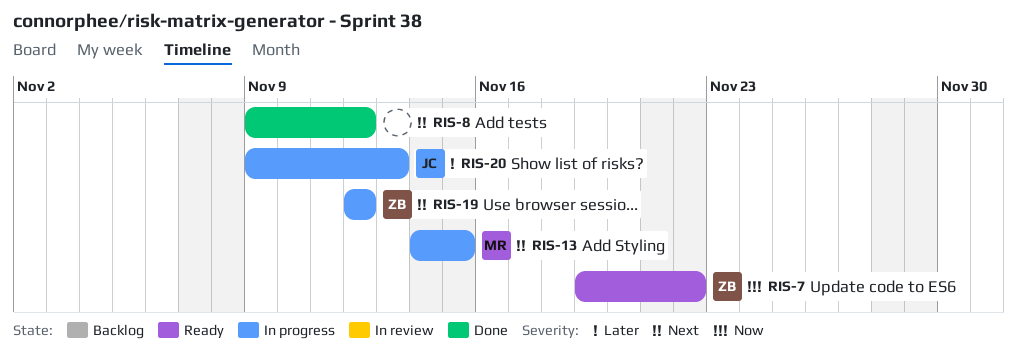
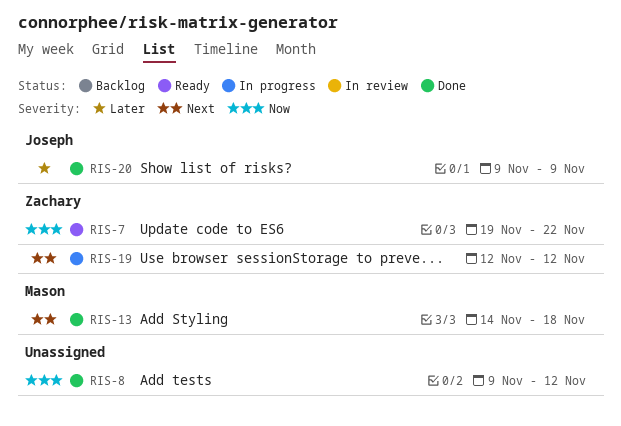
RIS-8, priority: Next -> Now
RIS-13, status: In progress -> Done
RIS-13, due: Nov 15 -> Nov 18
RIS-20, status: In progress -> Done
RIS-20, due: Nov 13 -> Nov 9

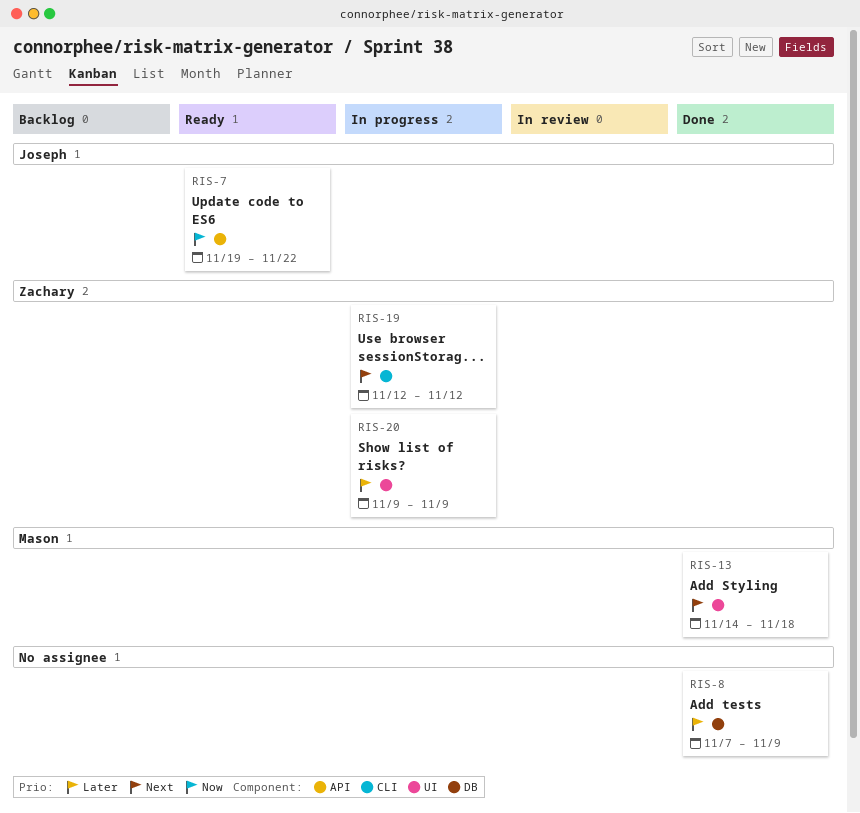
RIS-7, owner: Zachary -> Joseph
RIS-8, priority: Now -> Later
RIS-8, start: Nov 9 -> Nov 7
RIS-8, due: Nov 12 -> Nov 9
RIS-20, status: Done -> In progress
RIS-20, owner: Joseph -> Zachary

